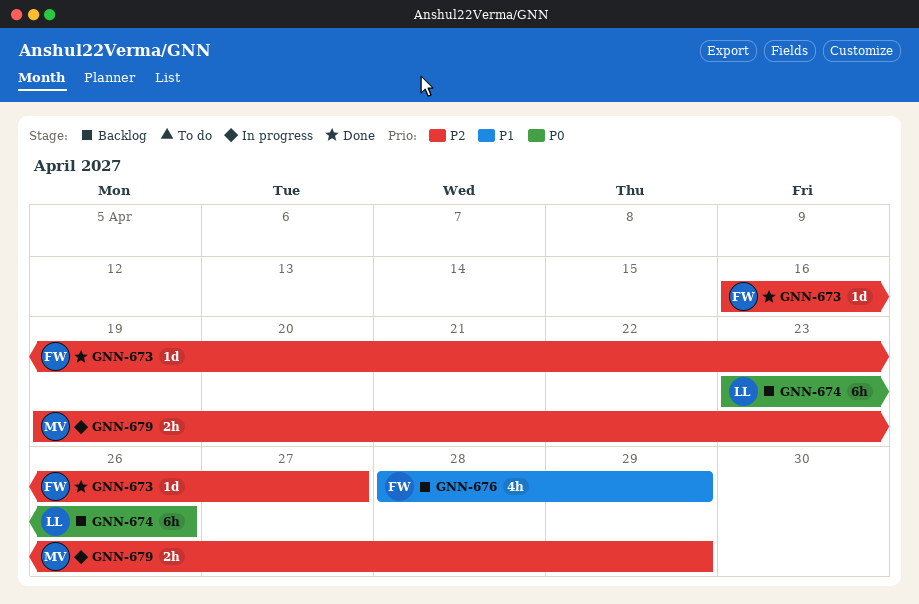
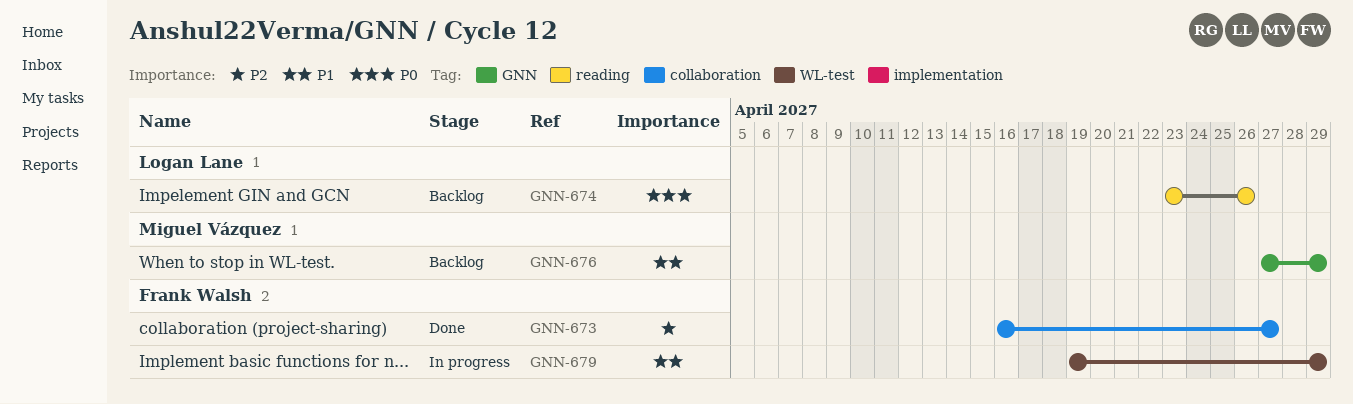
GNN-676, owner: Frank Walsh -> Miguel Vázquez
GNN-676, start: Apr 28 -> Apr 27
GNN-679, owner: Miguel Vázquez -> Frank Walsh
GNN-679, priority: P2 -> P1

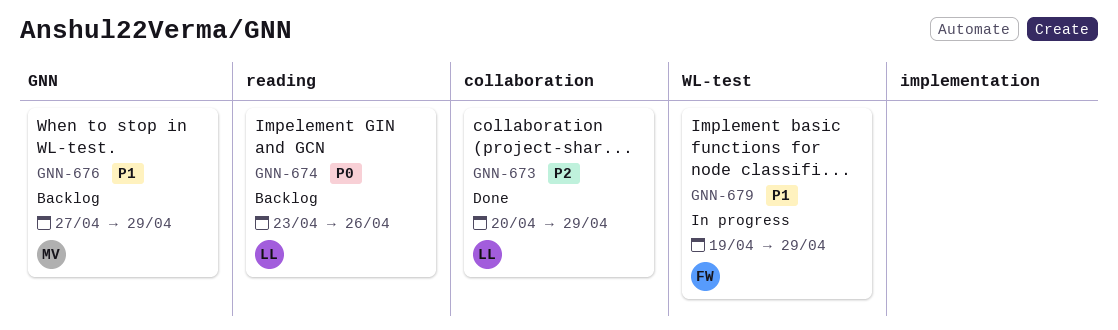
GNN-673, owner: Frank Walsh -> Logan Lane
GNN-673, start: Apr 16 -> Apr 20
GNN-673, due: Apr 27 -> Apr 29

